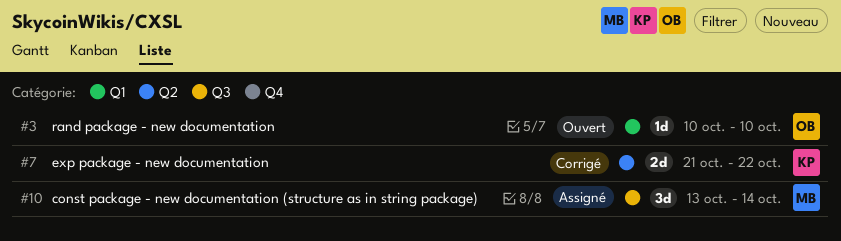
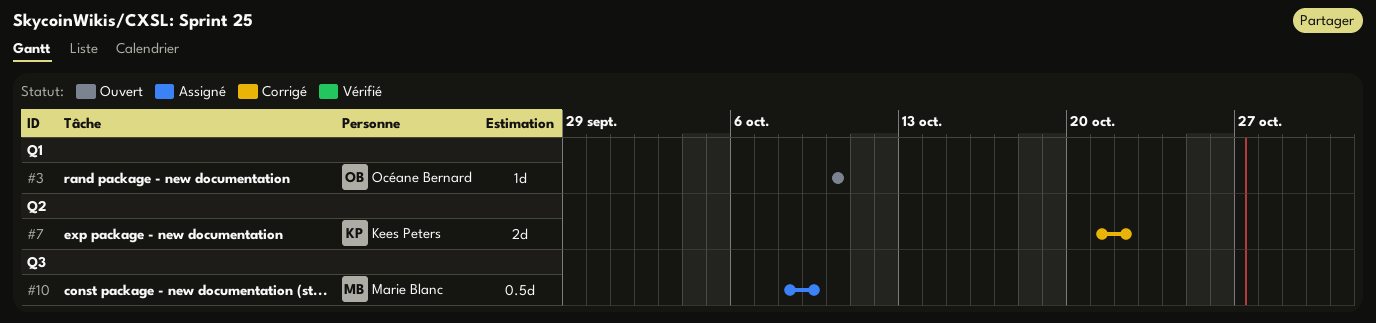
#10, estimate: 3d -> 0.5d
#10, start: Oct 13 -> Oct 8
#10, due: Oct 14 -> Oct 9

